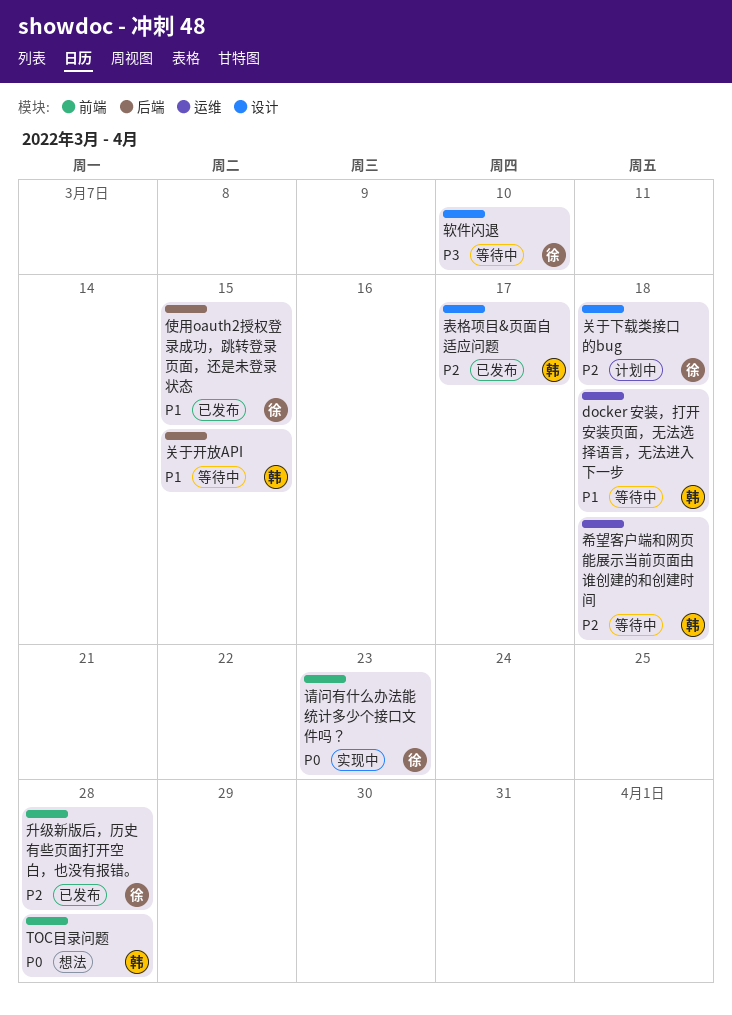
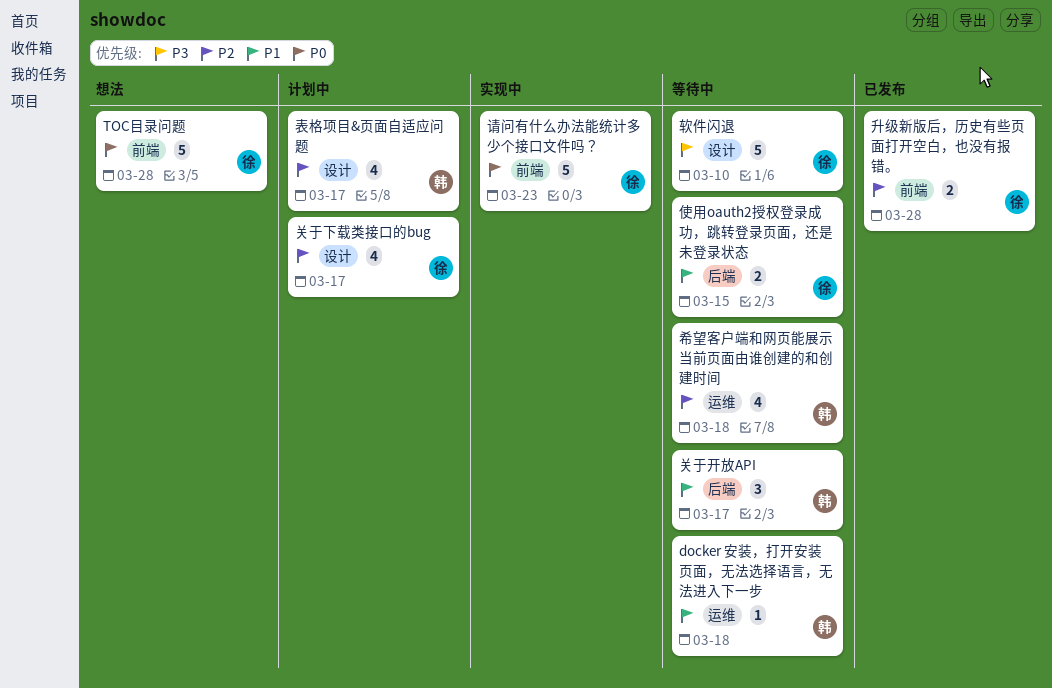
TOC目录问题, owner: 韩 -> 徐
使用oauth2授权登录成功，跳转登录页面，还是未登录状态, status: 已发布 -> 等待中
关于下载类接口的bug, due: Mar 18 -> Mar 17
关于开放API, due: Mar 15 -> Mar 17
表格项目&页面自适应问题, status: 已发布 -> 计划中

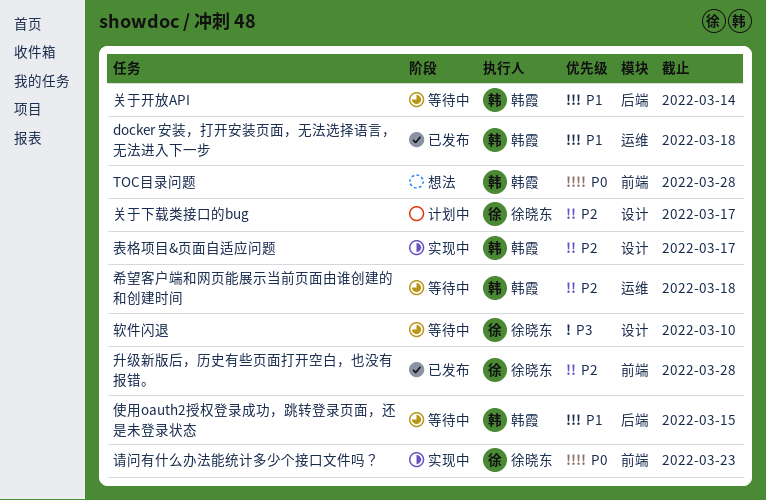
docker 安装，打开安装页面，无法选择语言，无法进入下一步, status: 等待中 -> 已发布
TOC目录问题, owner: 徐晓东 -> 韩霞
使用oauth2授权登录成功，跳转登录页面，还是未登录状态, owner: 徐晓东 -> 韩霞
关于开放API, due: Mar 17 -> Mar 14
表格项目&页面自适应问题, status: 计划中 -> 实现中

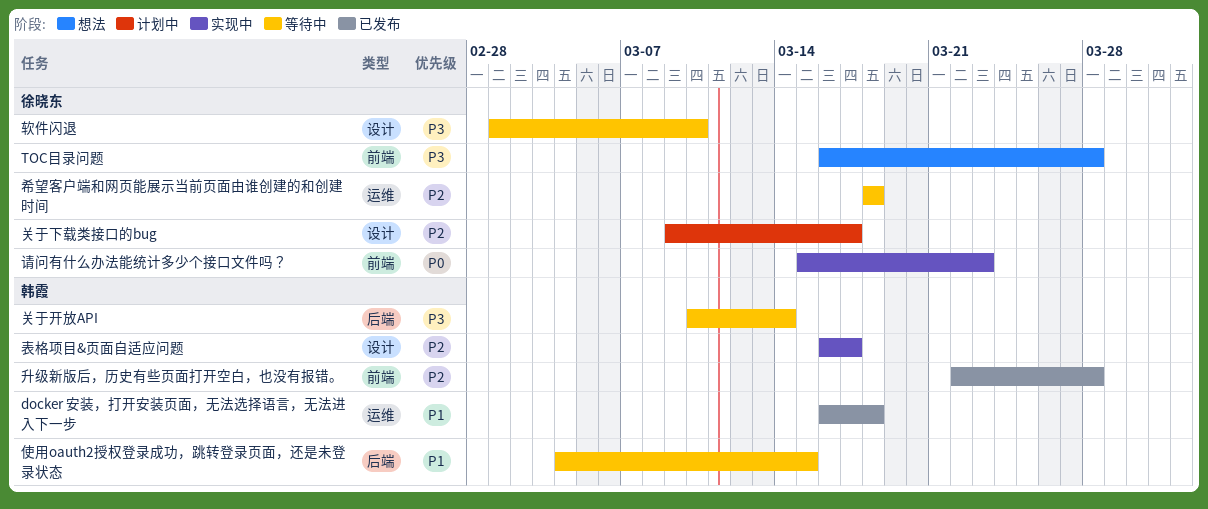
TOC目录问题, owner: 韩霞 -> 徐晓东
TOC目录问题, priority: P0 -> P3
关于开放API, priority: P1 -> P3
升级新版后，历史有些页面打开空白，也没有报错。, owner: 徐晓东 -> 韩霞
希望客户端和网页能展示当前页面由谁创建的和创建时间, owner: 韩霞 -> 徐晓东

